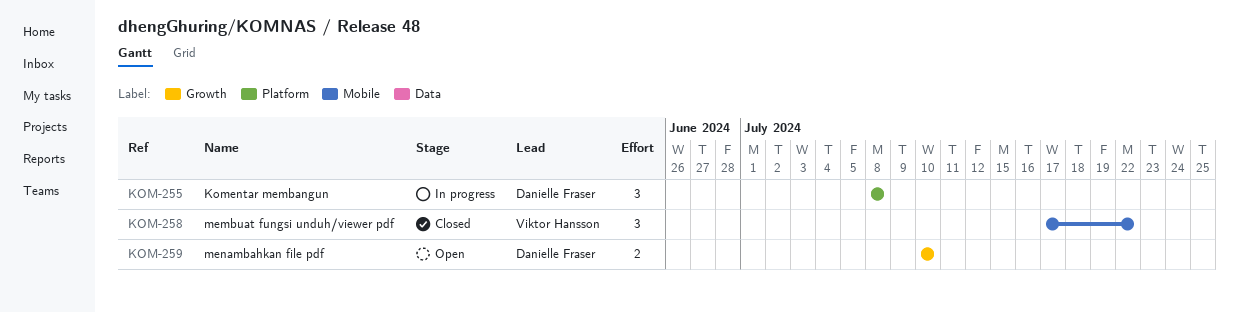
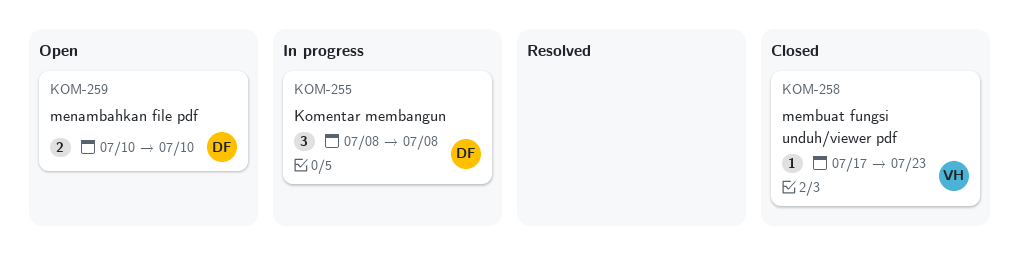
KOM-258, estimate: 3 -> 1
KOM-258, due: Jul 22 -> Jul 23

